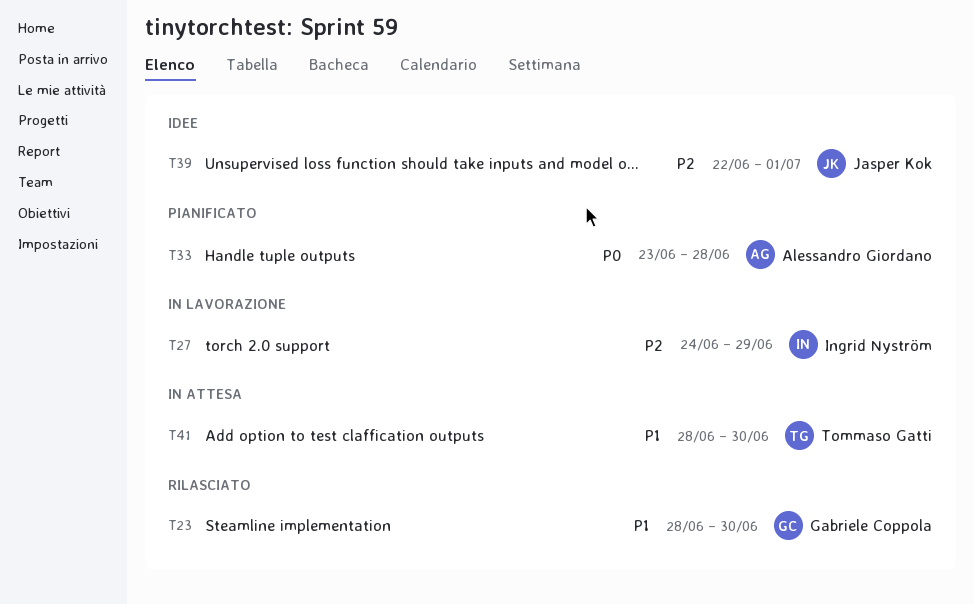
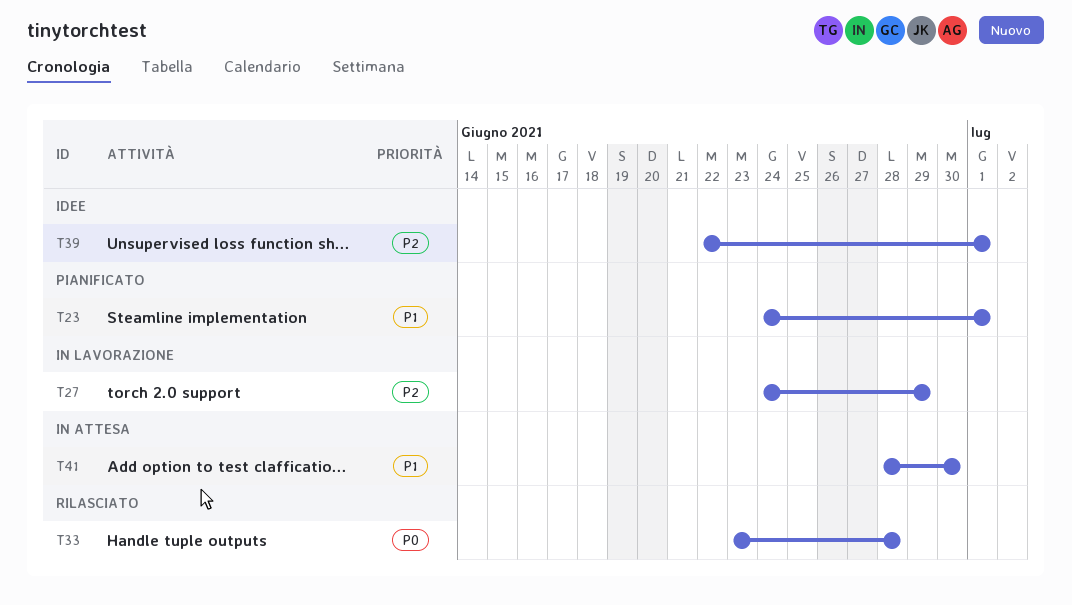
T23, status: Rilasciato -> Pianificato
T23, start: Jun 28 -> Jun 24
T23, due: Jun 30 -> Jul 1
T33, status: Pianificato -> Rilasciato

